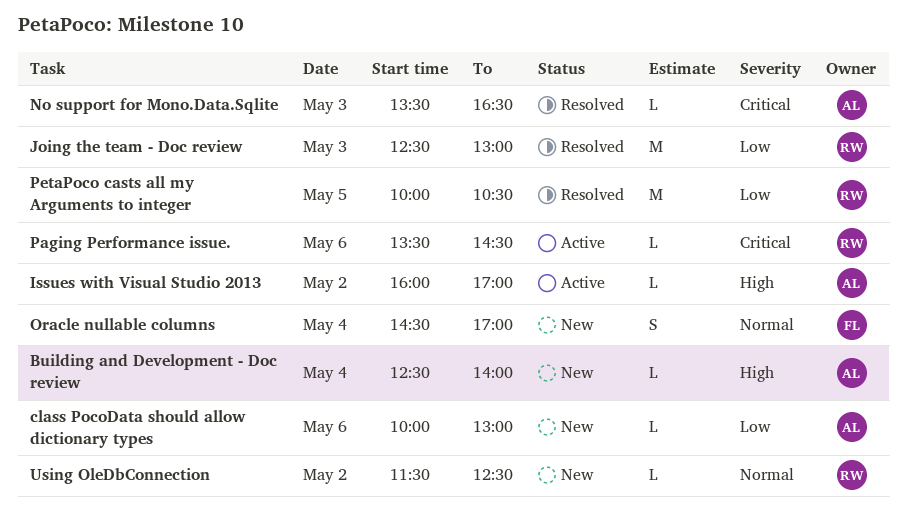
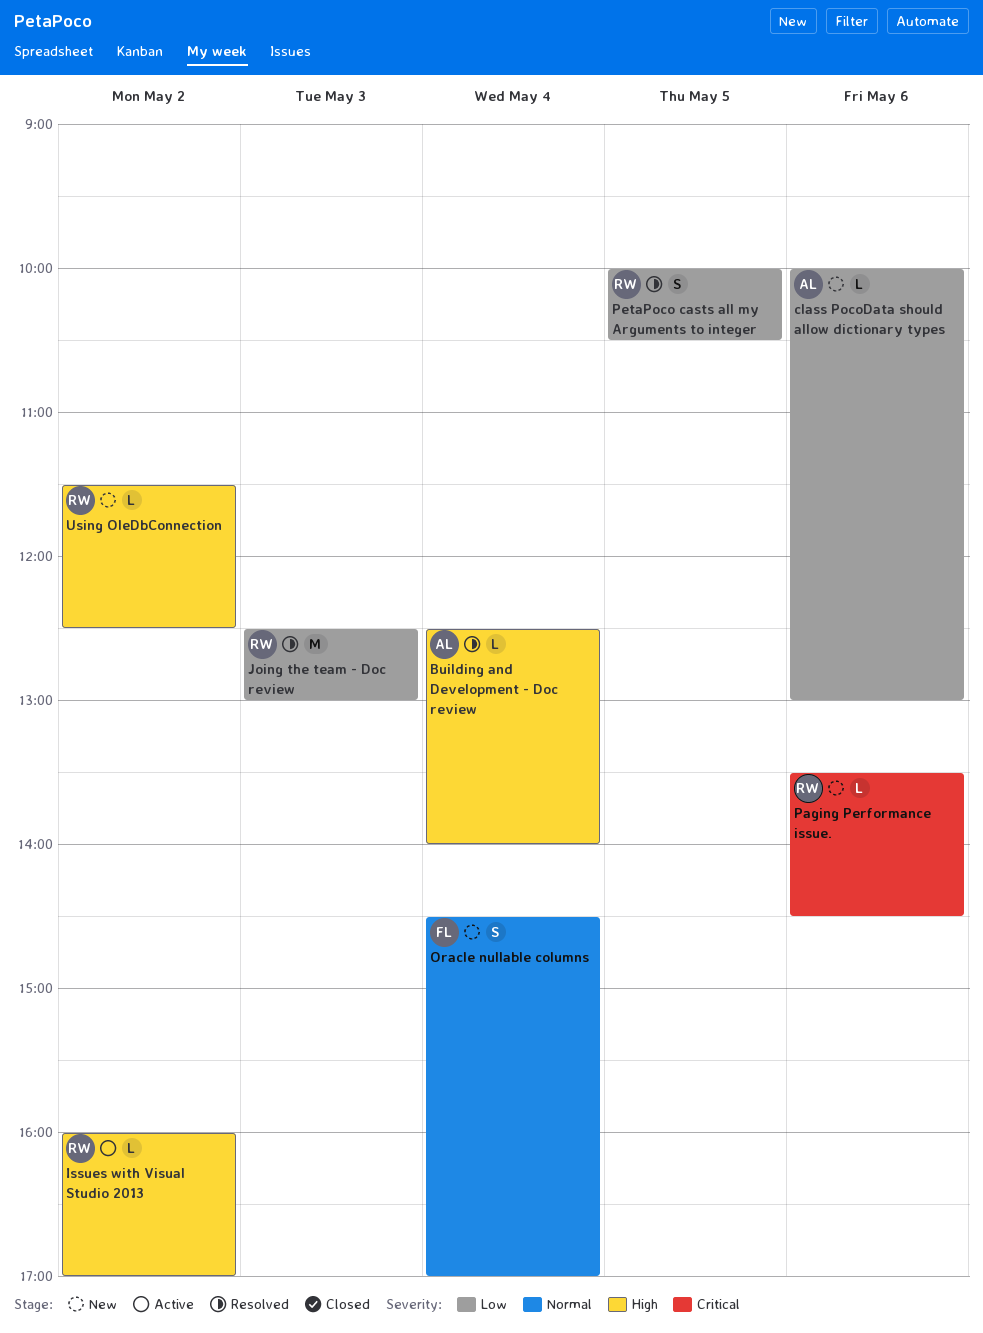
Building and Development - Doc review, status: New -> Resolved
Issues with Visual Studio 2013, owner: AL -> RW
No support for Mono.Data.Sqlite: present -> none
Paging Performance issue., status: Active -> New
PetaPoco casts all my Arguments to integer, estimate: M -> S
Using OleDbConnection, priority: Normal -> High

